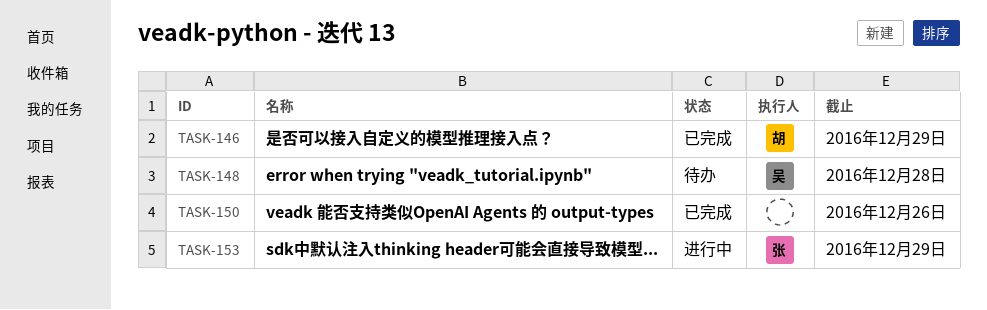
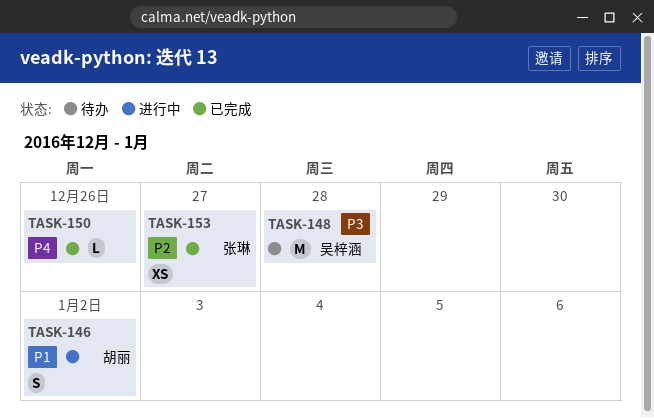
TASK-146, status: 已完成 -> 进行中
TASK-146, due: Dec 29 -> Jan 2
TASK-153, status: 进行中 -> 已完成
TASK-153, due: Dec 29 -> Dec 27

